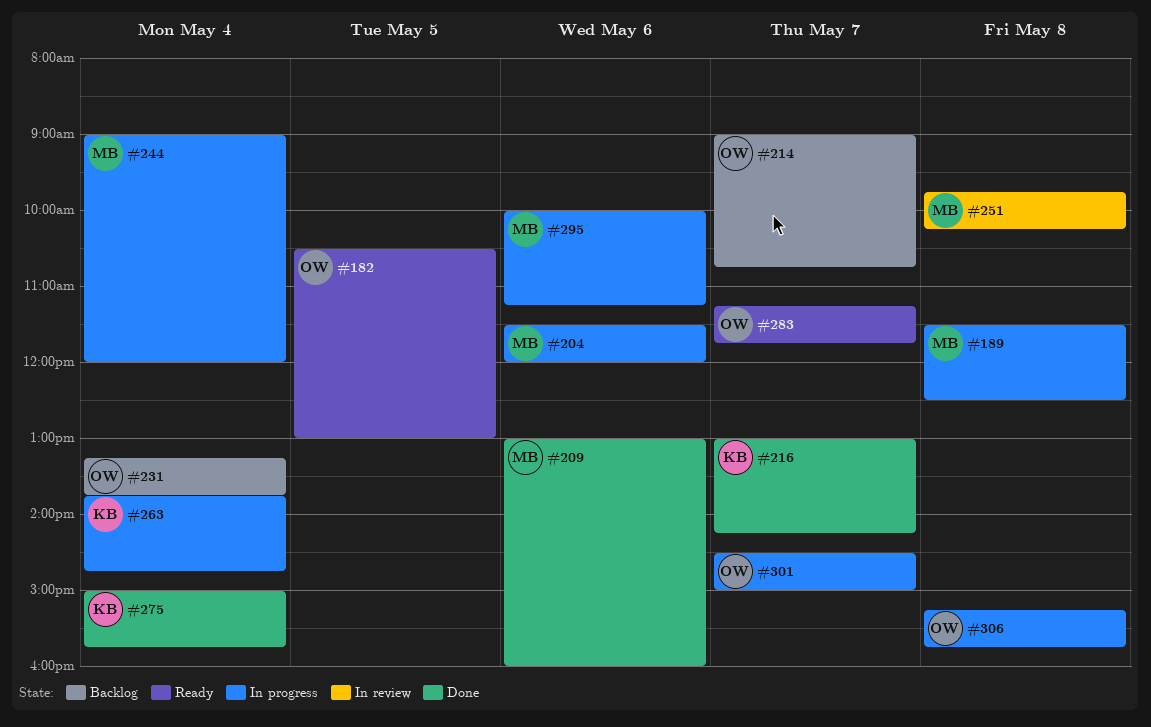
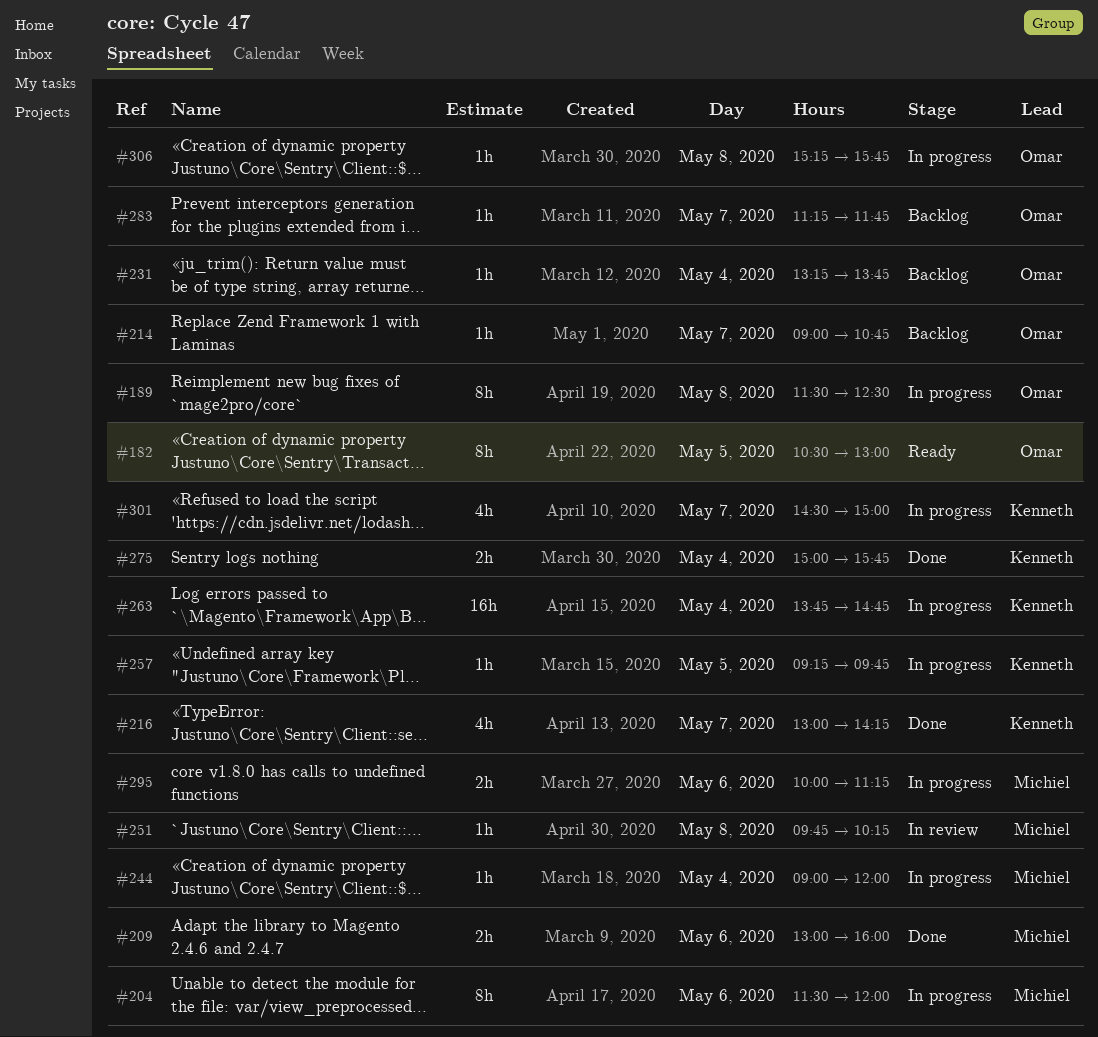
#189, owner: Michiel -> Omar
#257: none -> present
#283, status: Ready -> Backlog
#301, owner: Omar -> Kenneth

